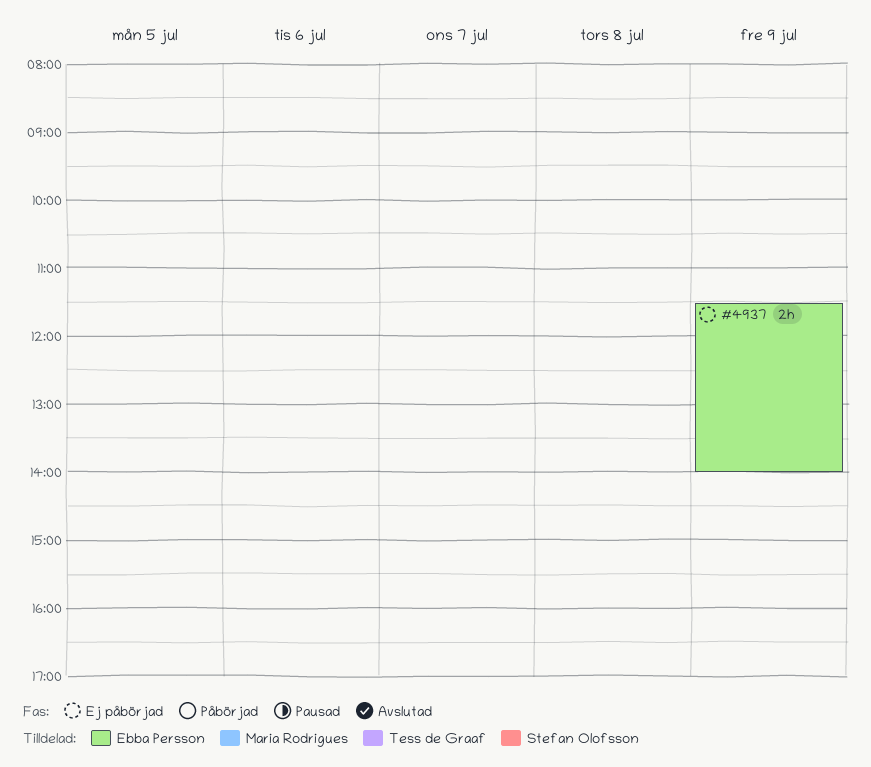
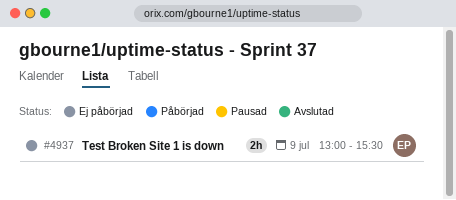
#4937, begins: 11:30 -> 13:00
#4937, ends: 14:00 -> 15:30

